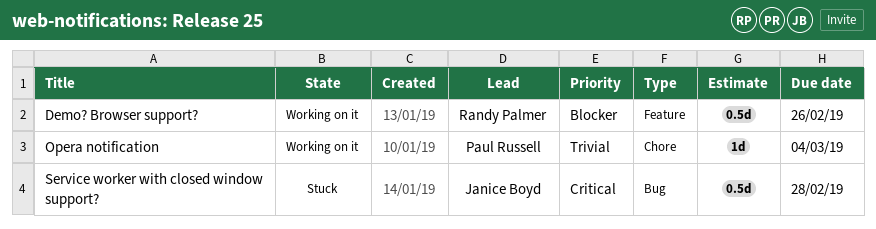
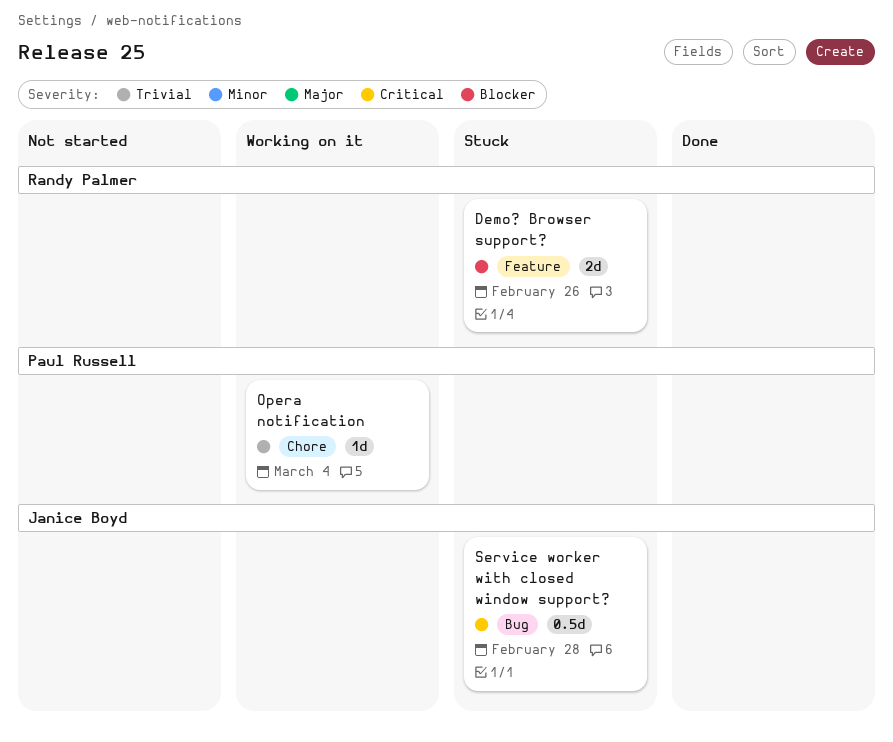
Demo? Browser support?, status: Working on it -> Stuck
Demo? Browser support?, estimate: 0.5d -> 2d

